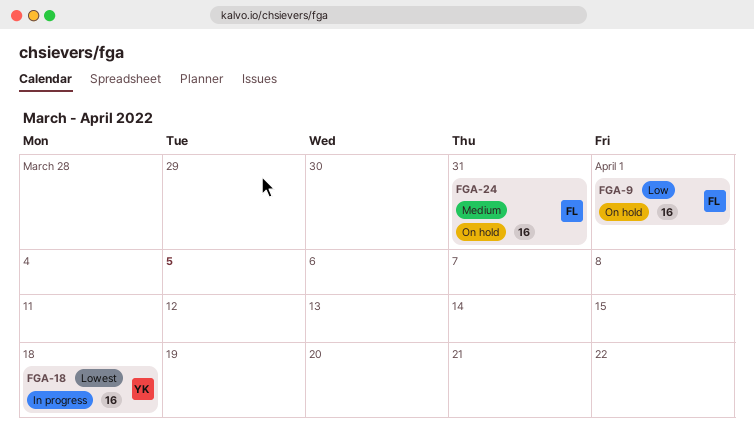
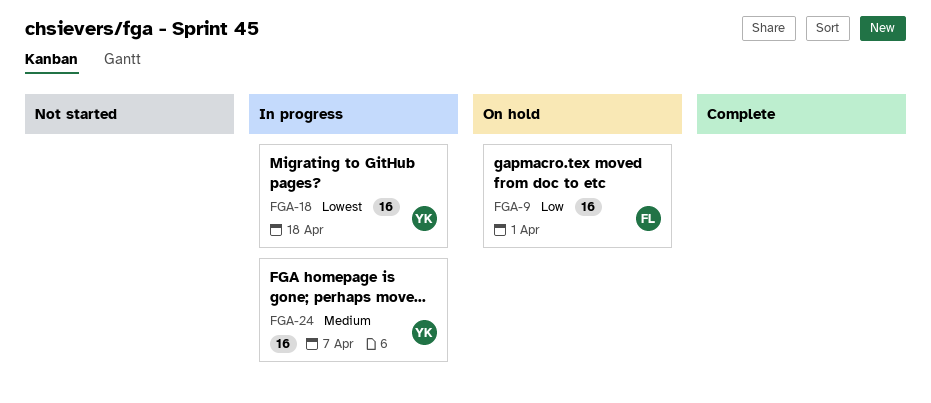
FGA-24, status: On hold -> In progress
FGA-24, owner: FL -> YK
FGA-24, due: Mar 31 -> Apr 7

